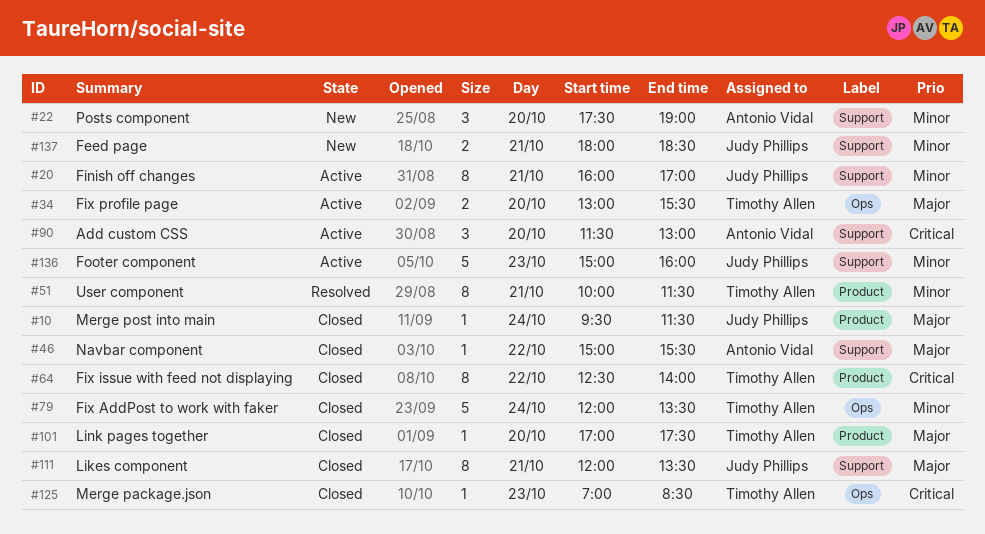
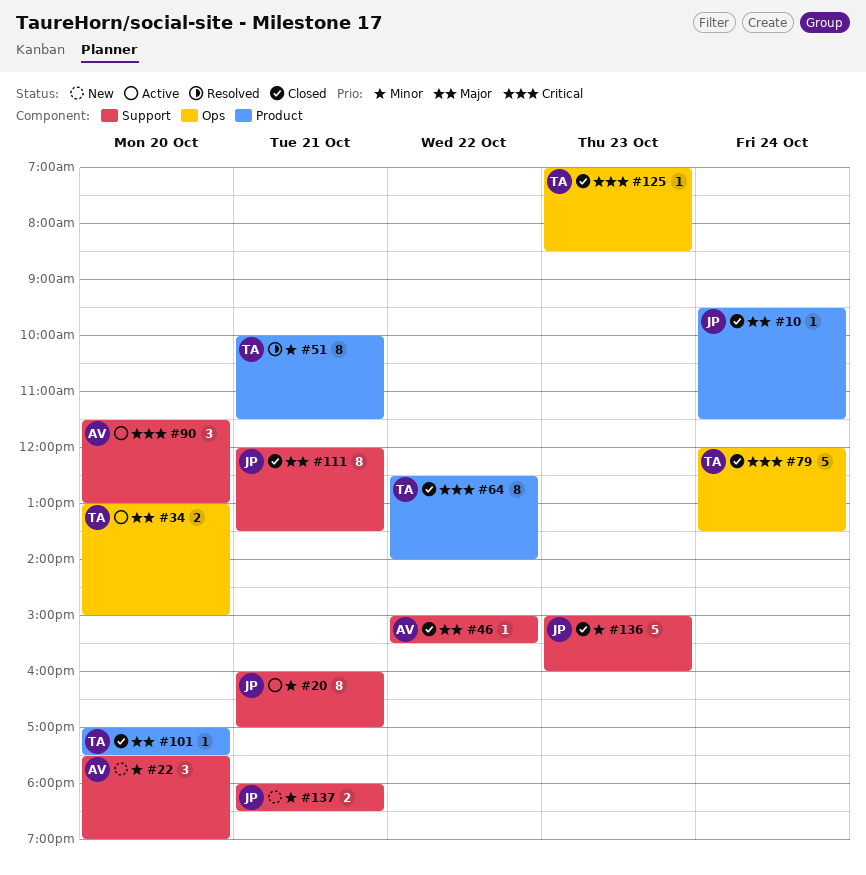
#34, ends: 15:30 -> 15:00
#79, priority: Minor -> Critical
#136, status: Active -> Closed

